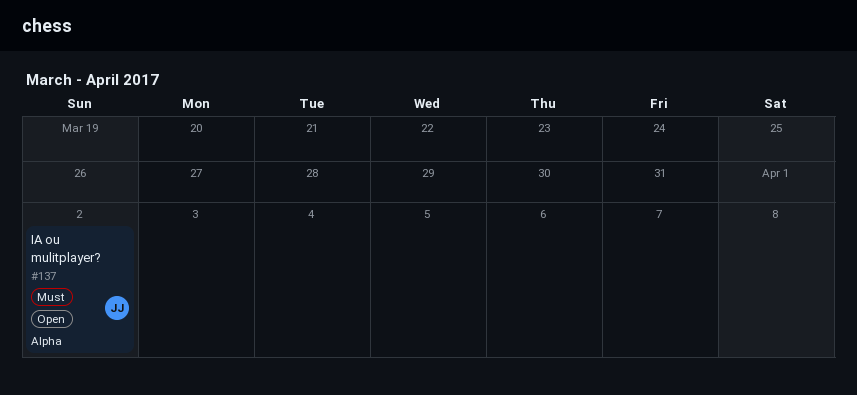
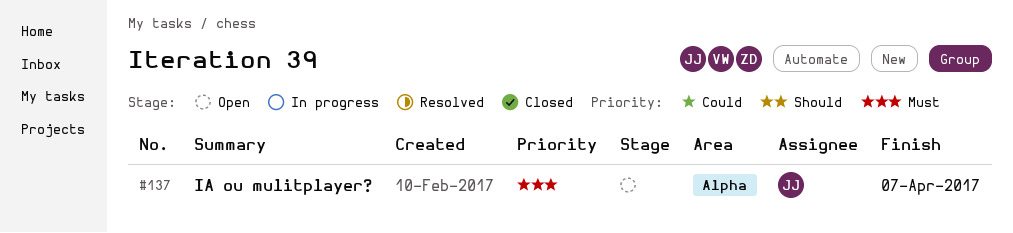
#137, due: Apr 2 -> Apr 7

